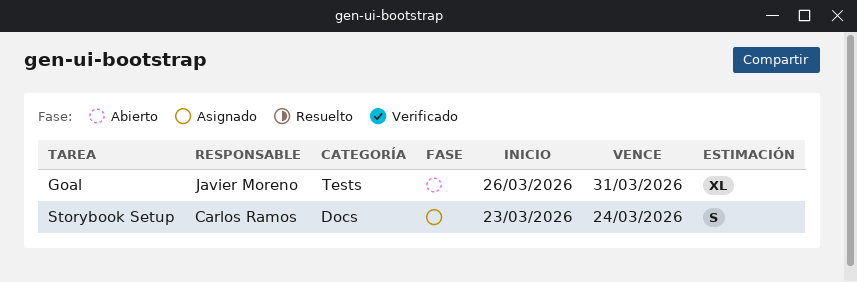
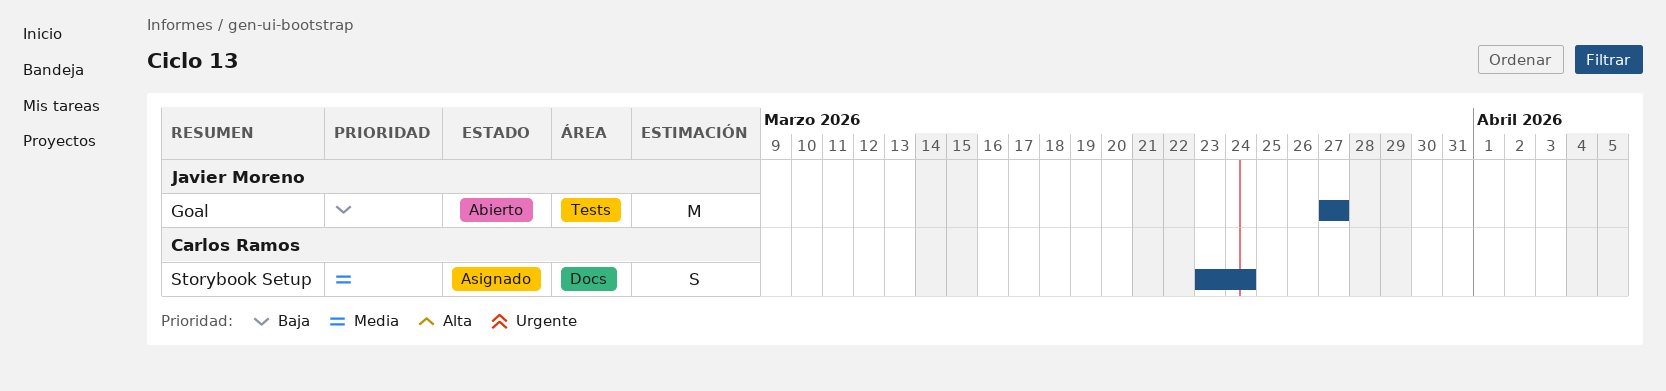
Goal, estimate: XL -> M
Goal, start: Mar 26 -> Mar 27
Goal, due: Mar 31 -> Mar 27

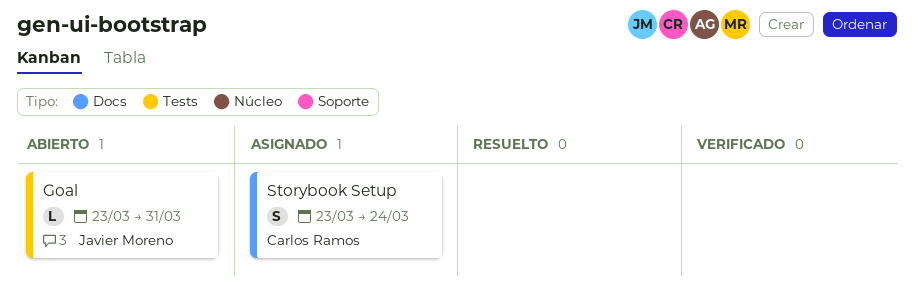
Goal, estimate: M -> L
Goal, start: Mar 27 -> Mar 23
Goal, due: Mar 27 -> Mar 31

